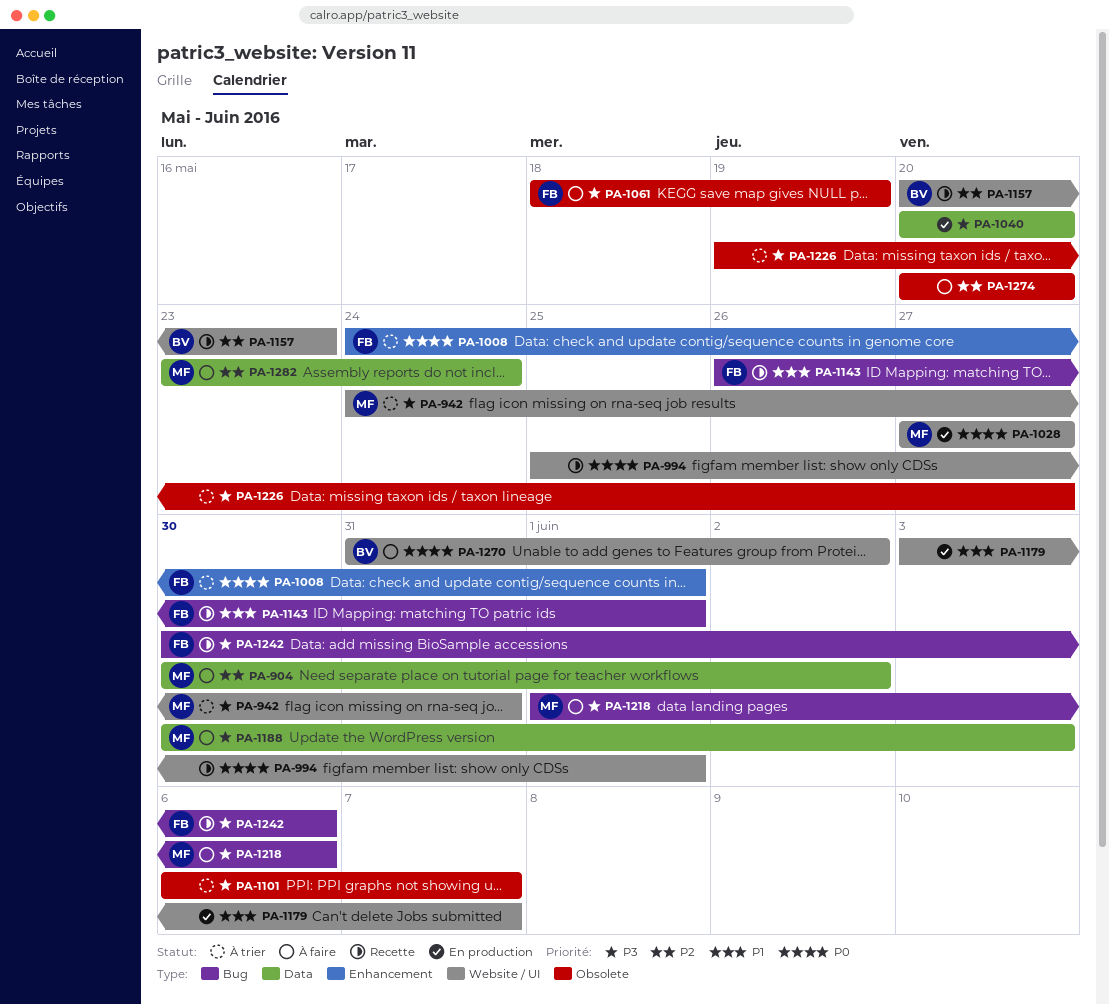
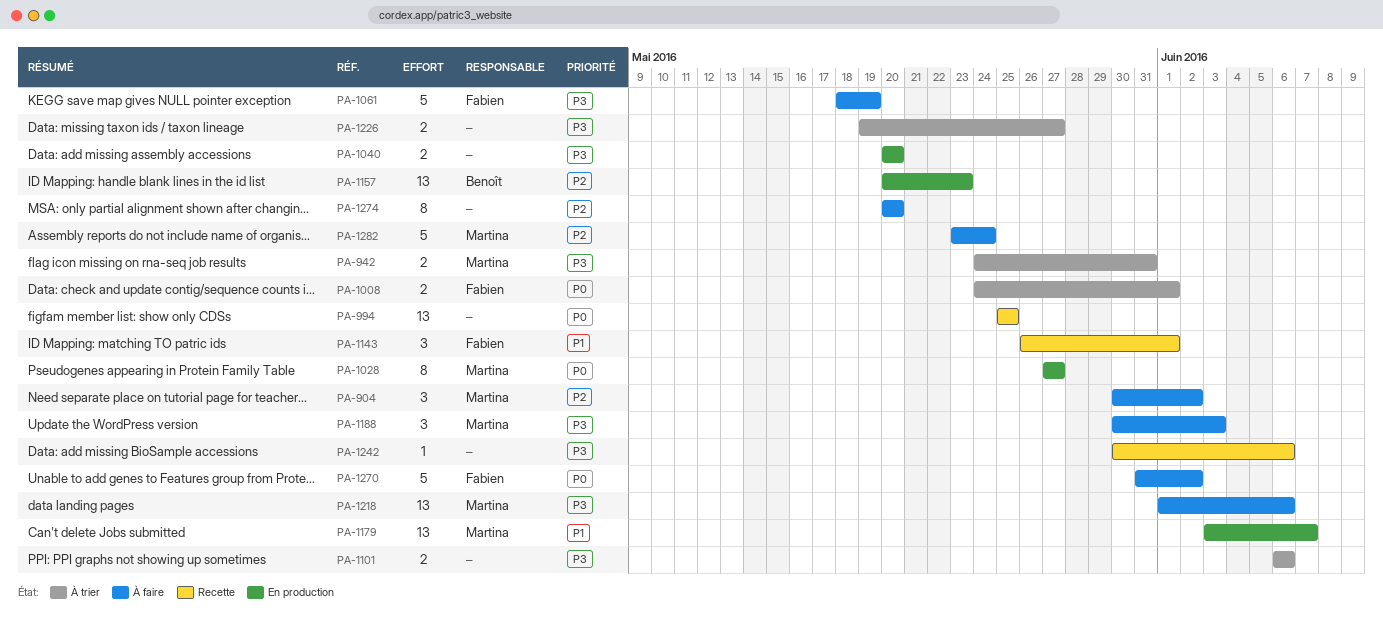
PA-994, due: Jun 1 -> May 25
PA-1101, due: Jun 7 -> Jun 6
PA-1157, status: Recette -> En production
PA-1179, owner: none -> Martina
PA-1242, owner: Fabien -> none
PA-1270, owner: Benoît -> Fabien

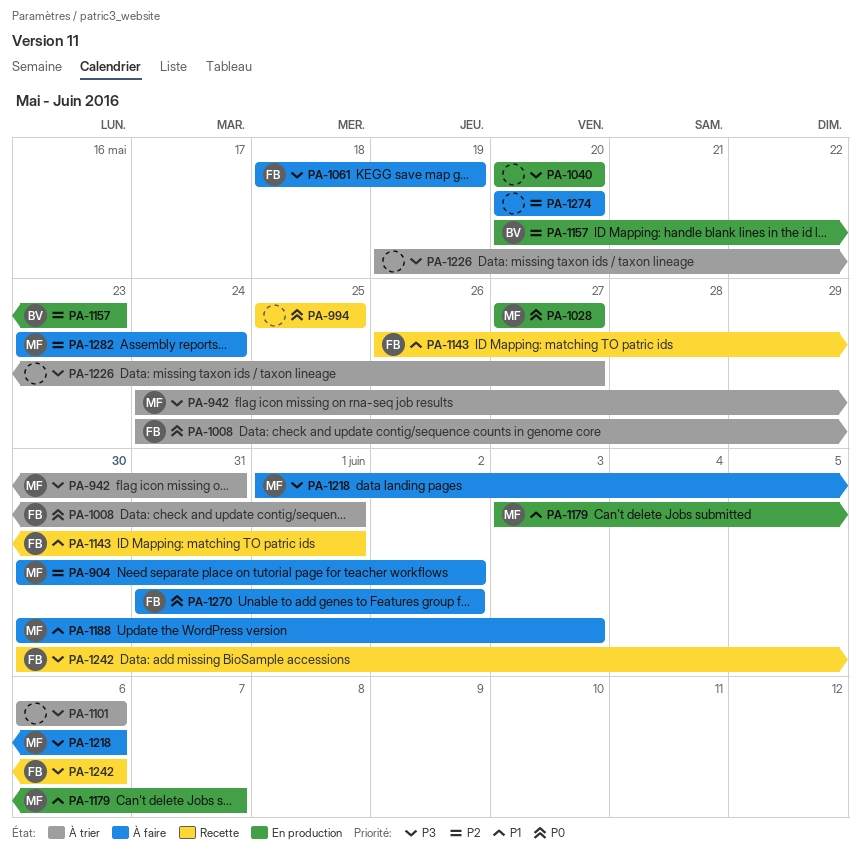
PA-1188, priority: P3 -> P1
PA-1242, owner: none -> Fabien

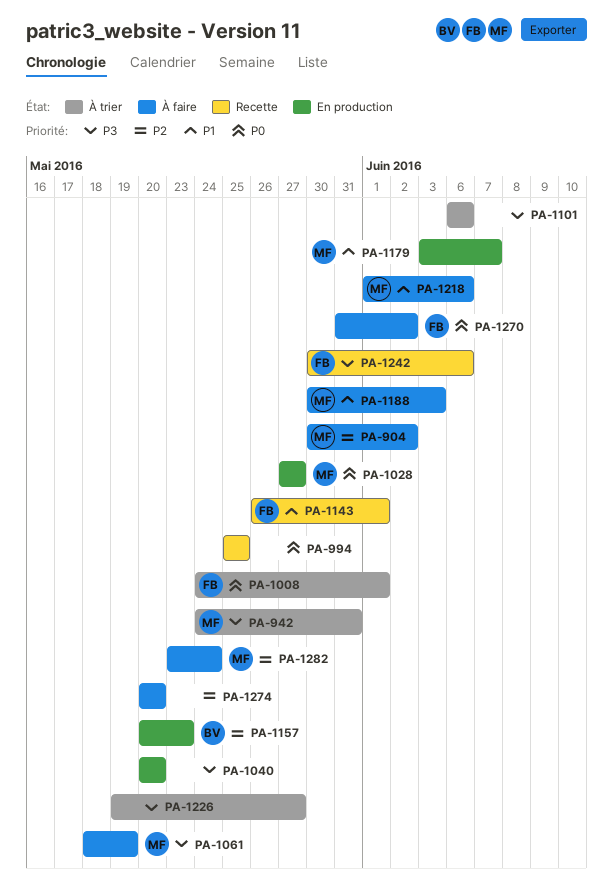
PA-1061, owner: FB -> MF
PA-1218, priority: P3 -> P1

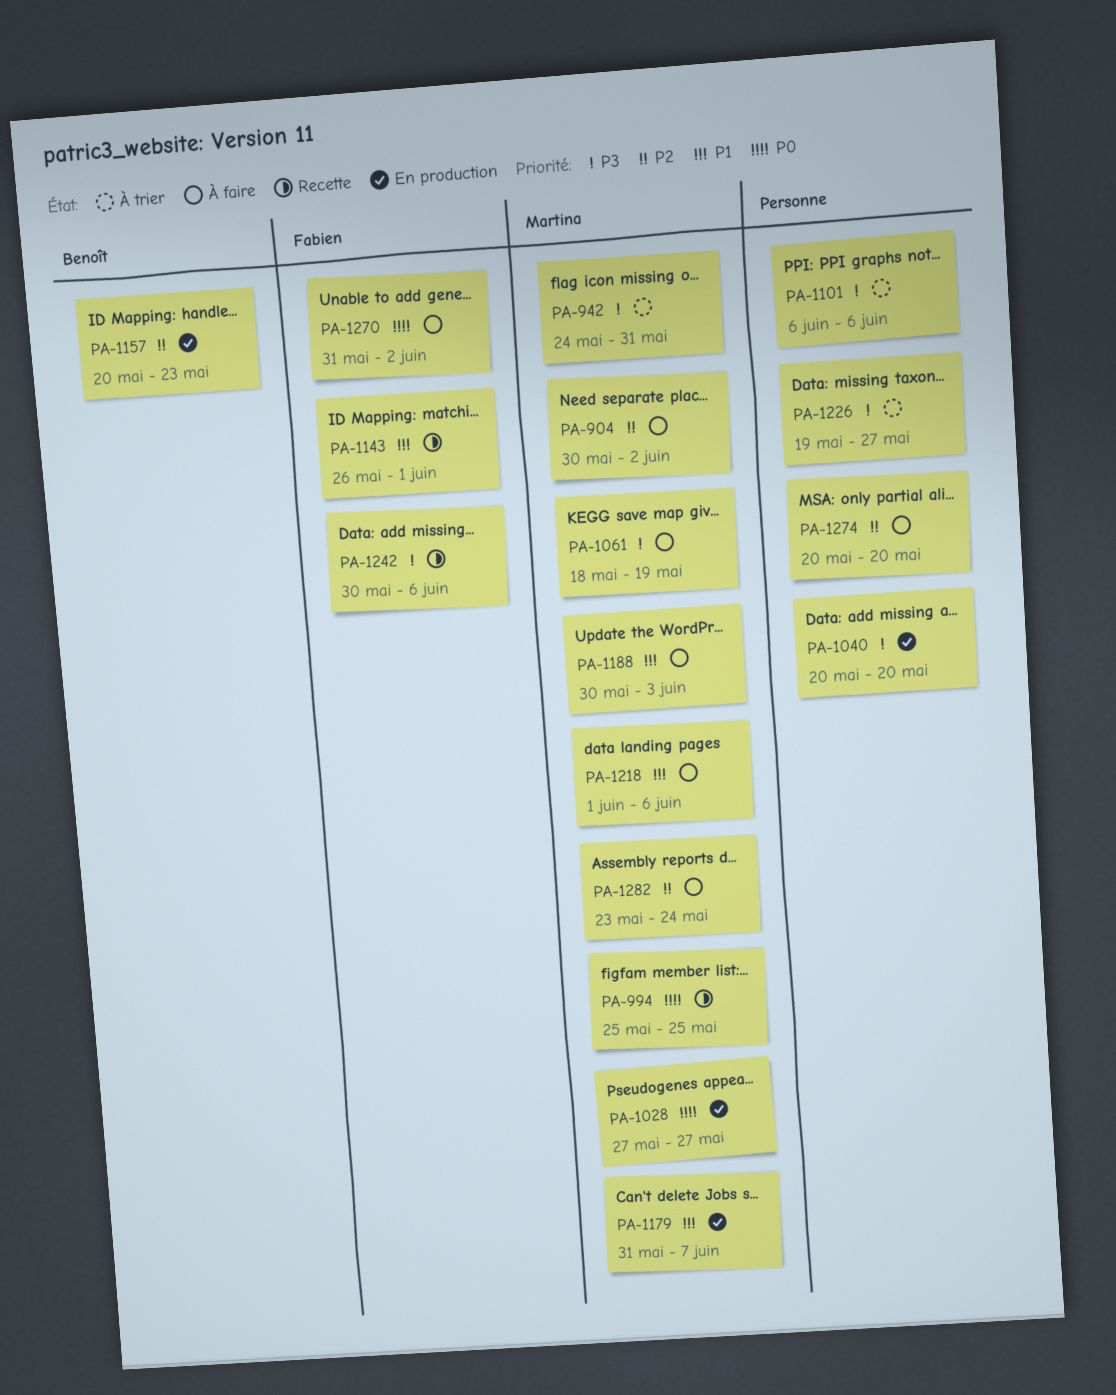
PA-994, owner: none -> Martina
PA-1008: present -> none
PA-1179, start: Jun 3 -> May 31

